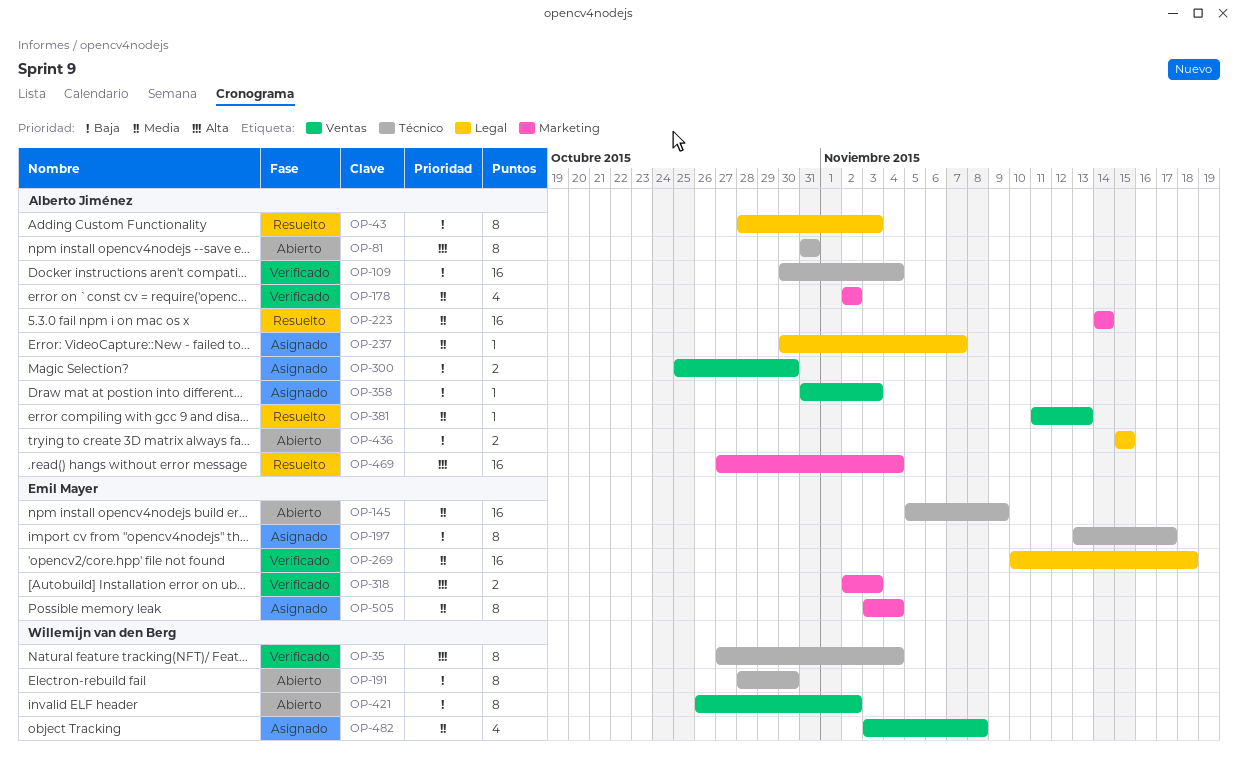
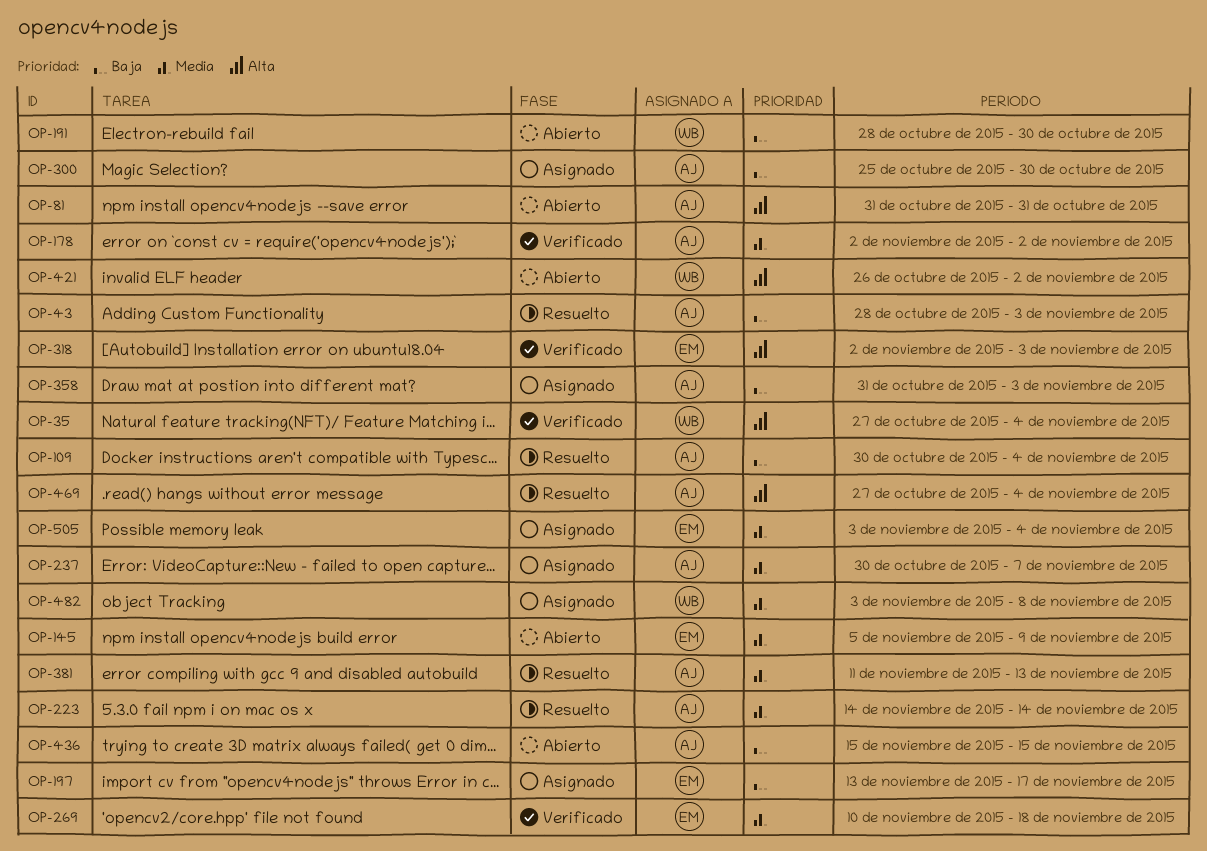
OP-109, status: Verificado -> Resuelto
OP-421, priority: Baja -> Alta

